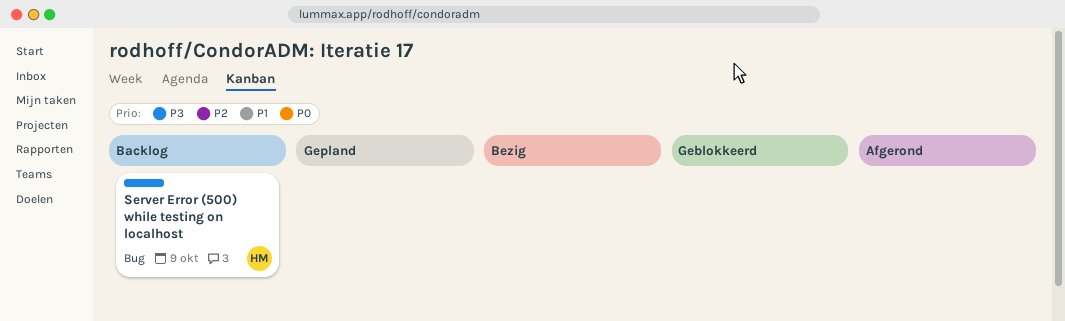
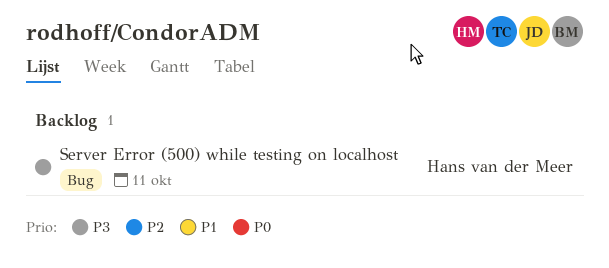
Server Error (500) while testing on localhost, due: Oct 9 -> Oct 11

